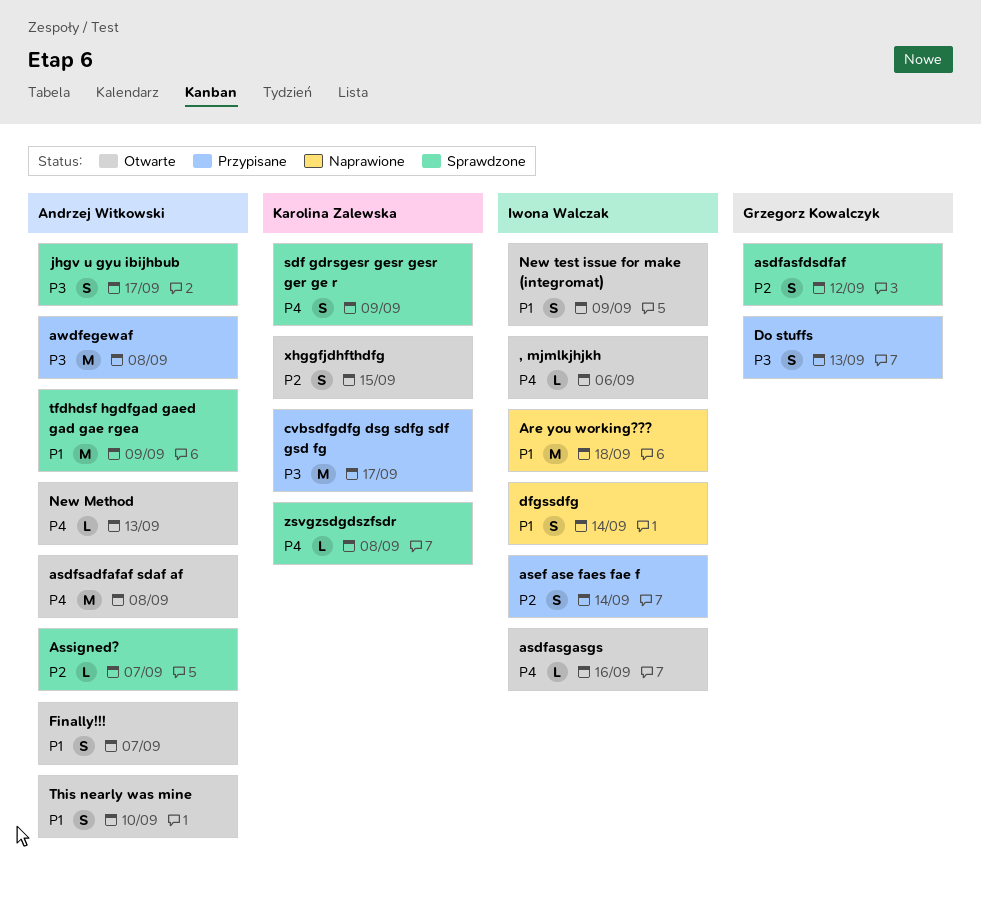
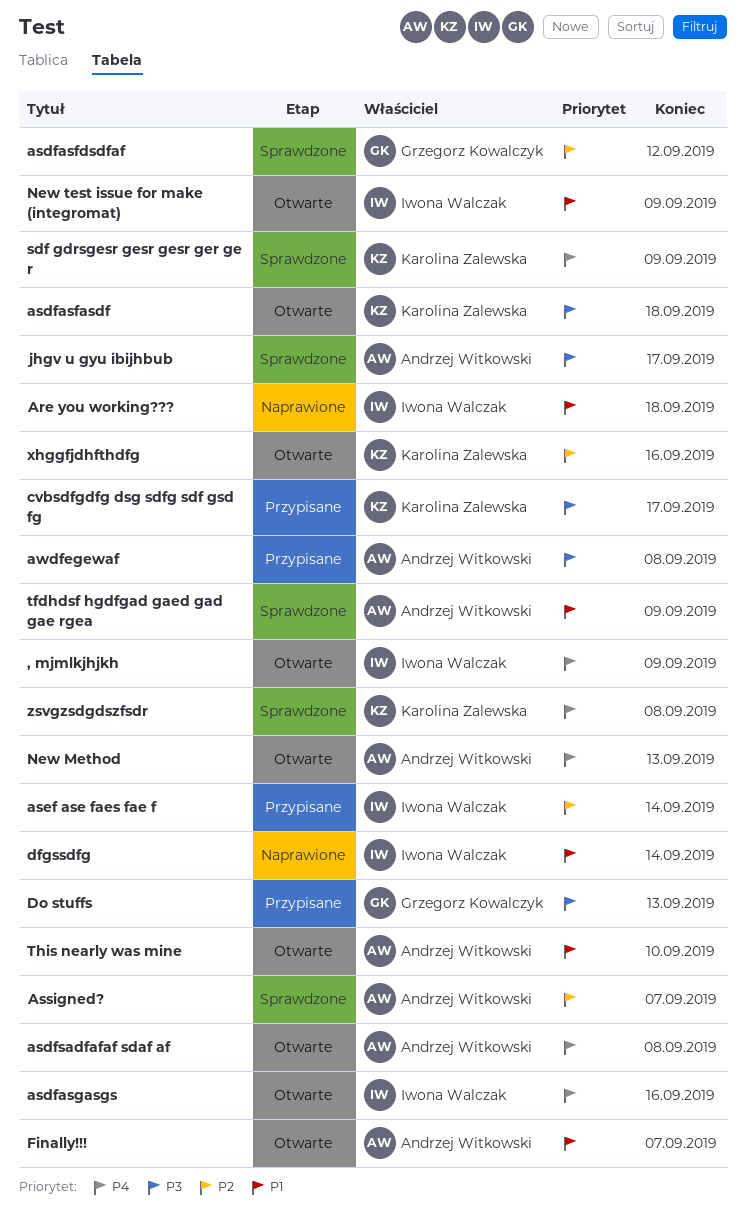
, mjmlkjhjkh, due: Sep 6 -> Sep 9
asdfasfasdf: none -> present
xhggfjdhfthdfg, due: Sep 15 -> Sep 16

